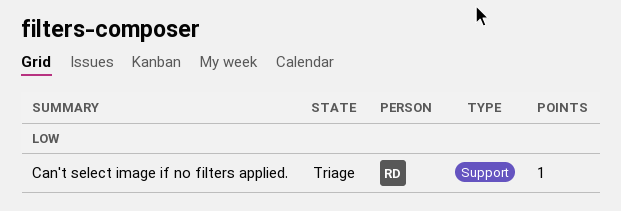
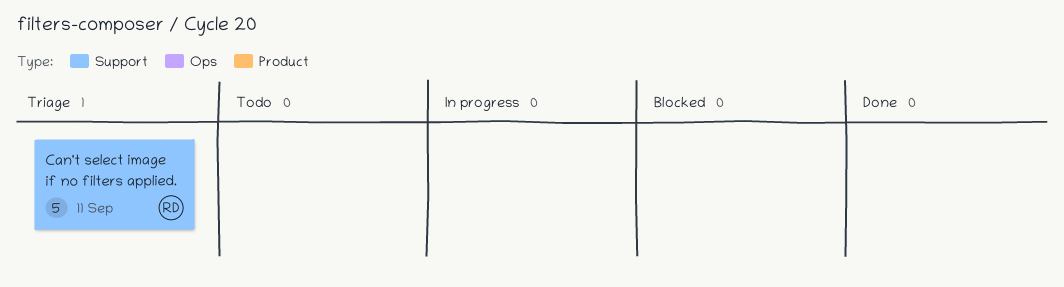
Can't select image if no filters applied., estimate: 1 -> 5

